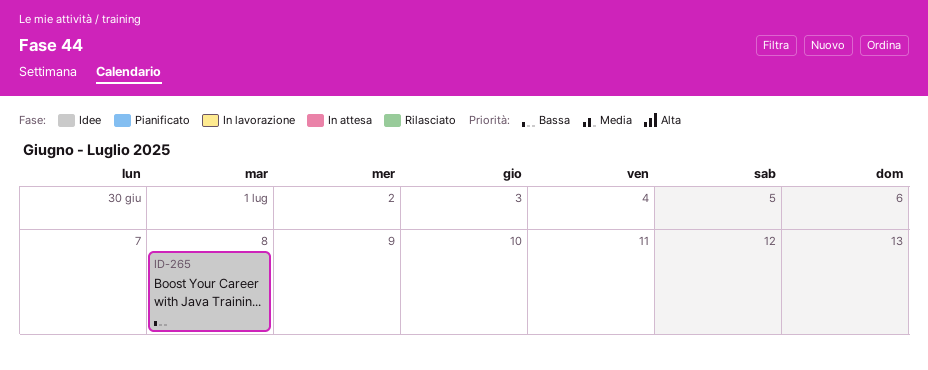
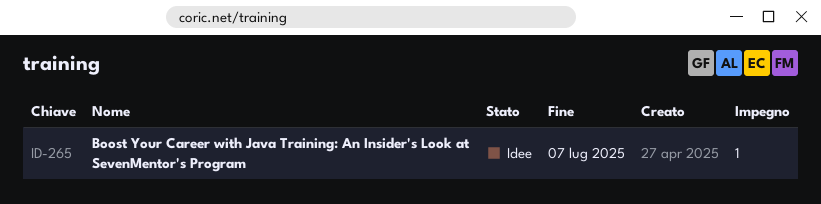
ID-265, due: Jul 8 -> Jul 7

